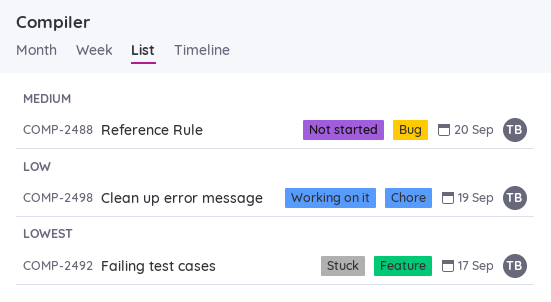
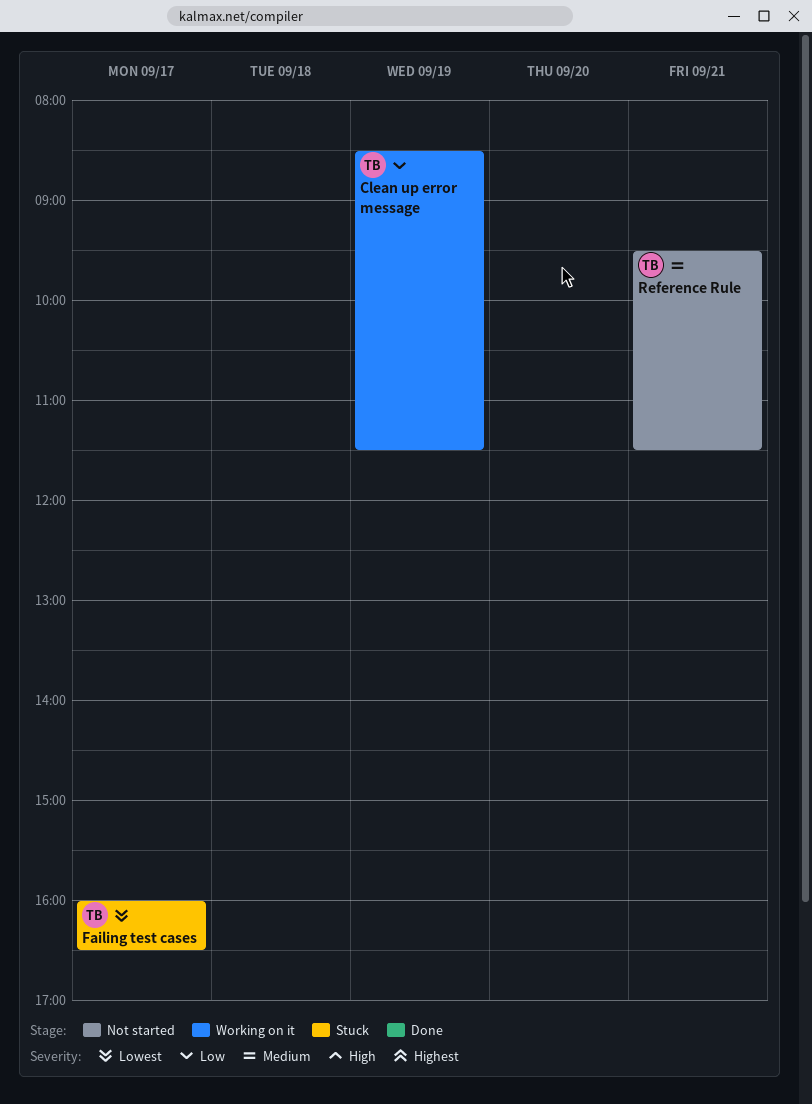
Reference Rule, day: Sep 20 -> Sep 21

